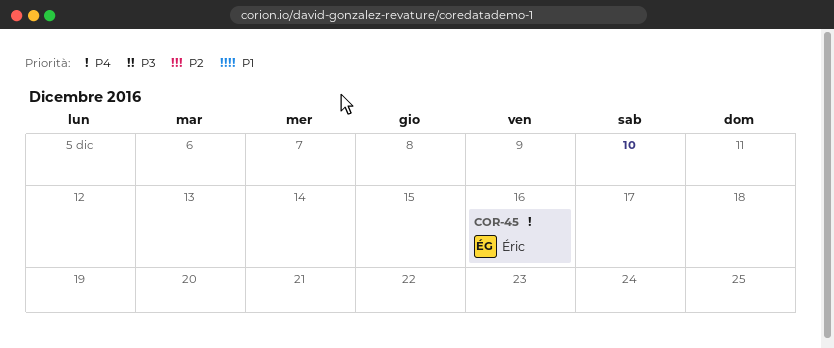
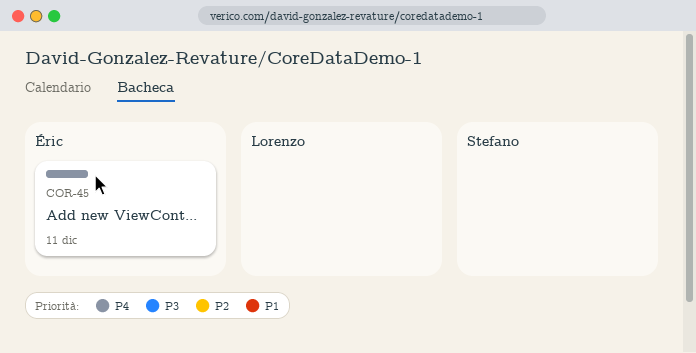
COR-45, due: Dec 16 -> Dec 11

